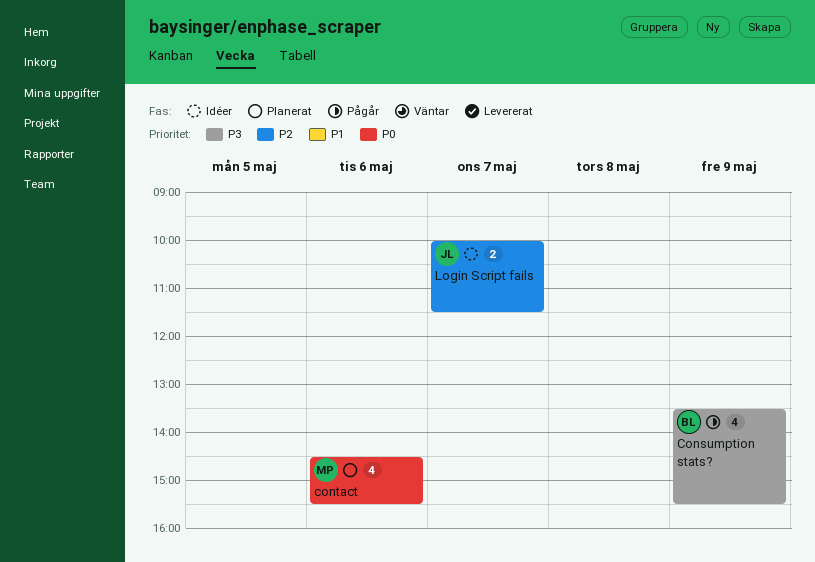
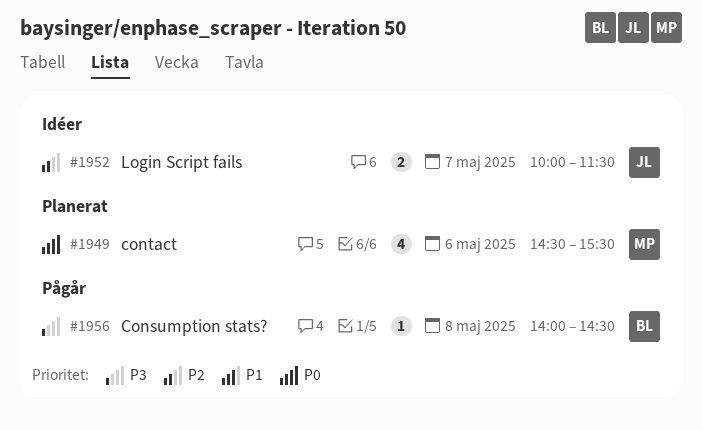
Consumption stats?, estimate: 4 -> 1
Consumption stats?, day: May 9 -> May 8
Consumption stats?, begins: 13:30 -> 14:00
Consumption stats?, ends: 15:30 -> 14:30

